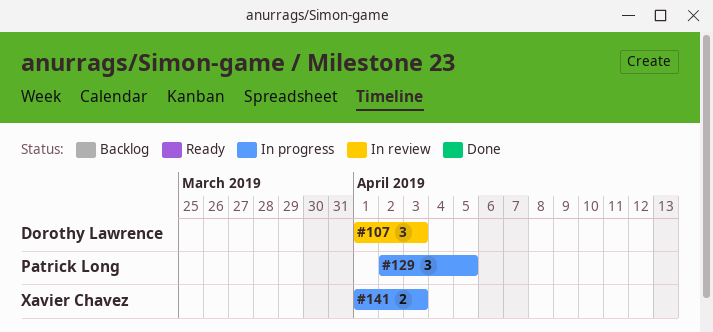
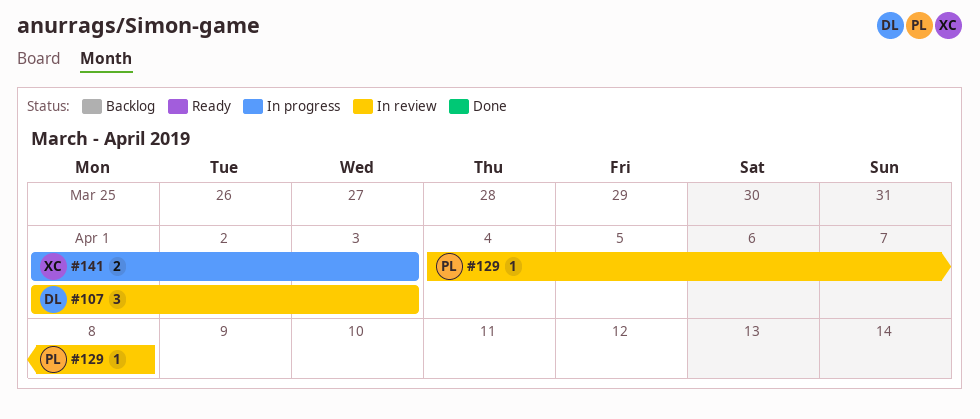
#129, status: In progress -> In review
#129, estimate: 3 -> 1
#129, start: Apr 2 -> Apr 4
#129, due: Apr 5 -> Apr 8

